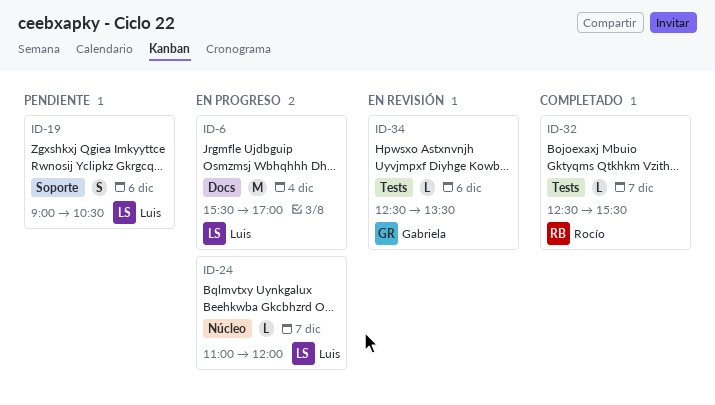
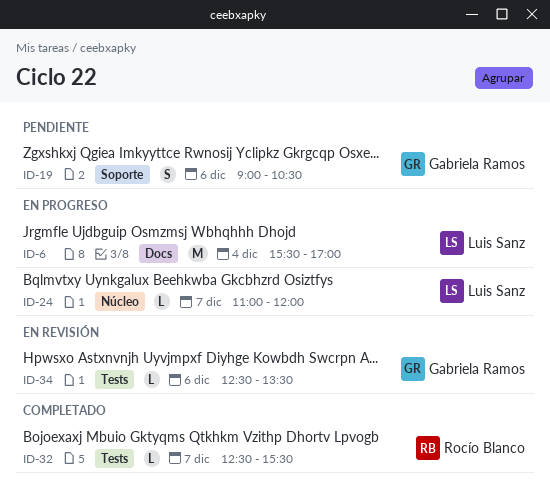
ID-19, owner: Luis Sanz -> Gabriela Ramos

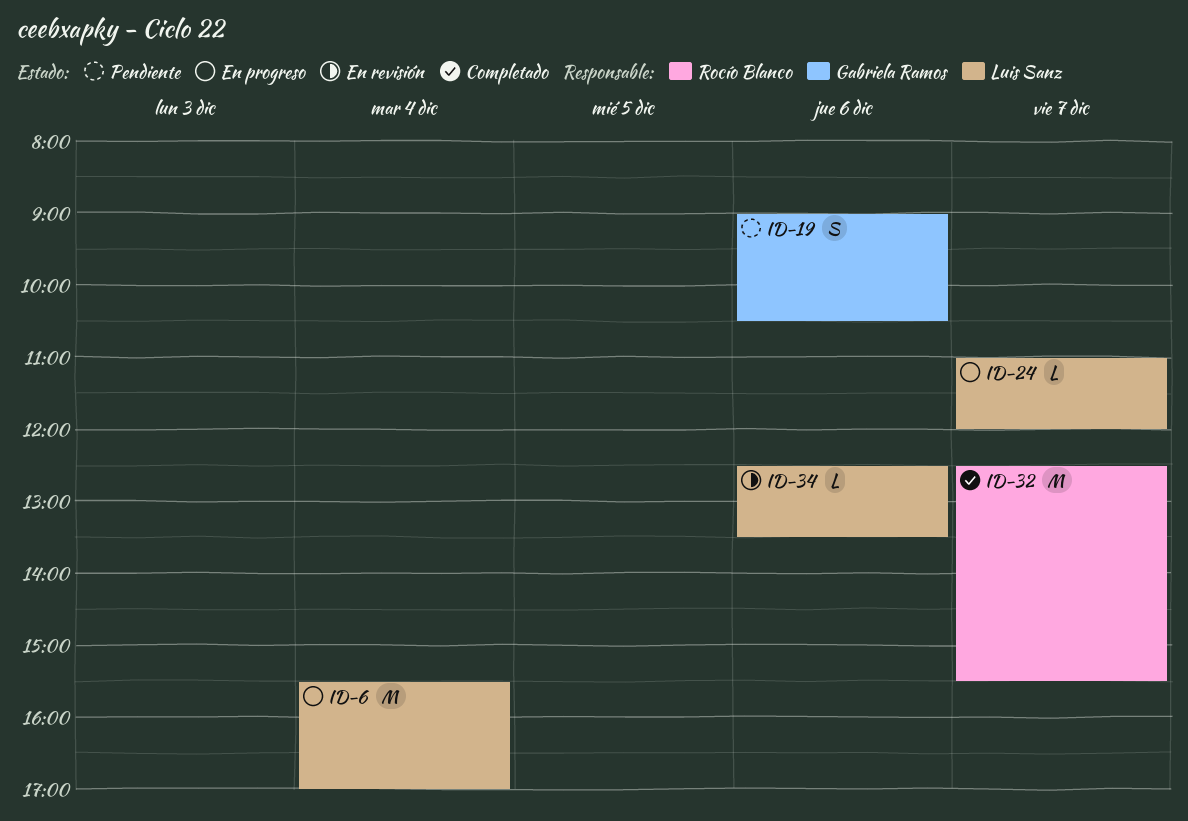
ID-32, estimate: L -> M
ID-34, owner: Gabriela Ramos -> Luis Sanz

